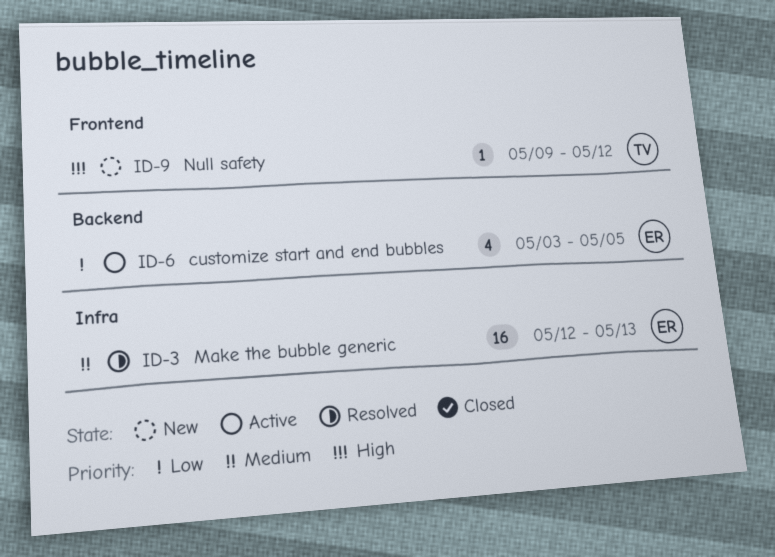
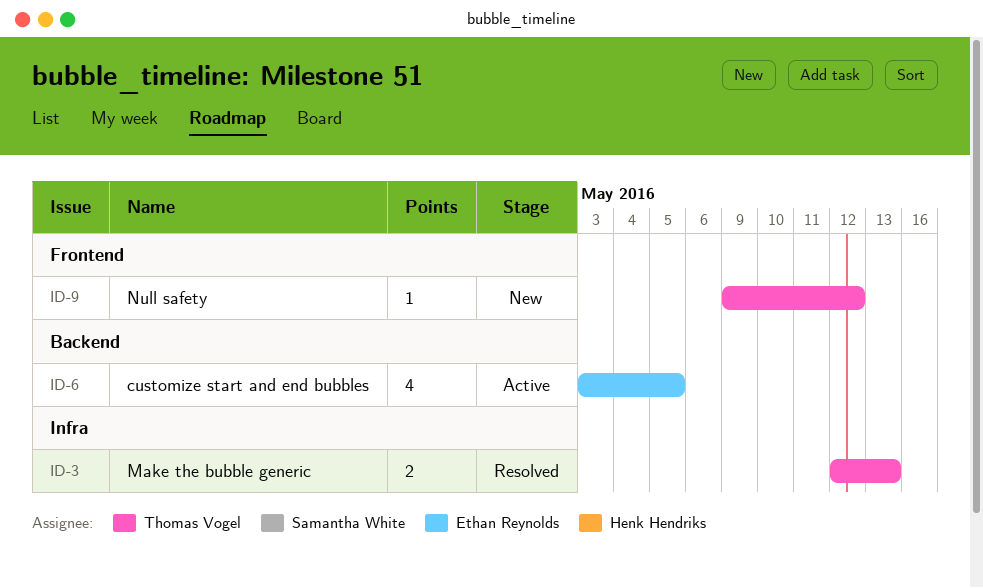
ID-3, owner: Ethan Reynolds -> Thomas Vogel
ID-3, estimate: 16 -> 2

